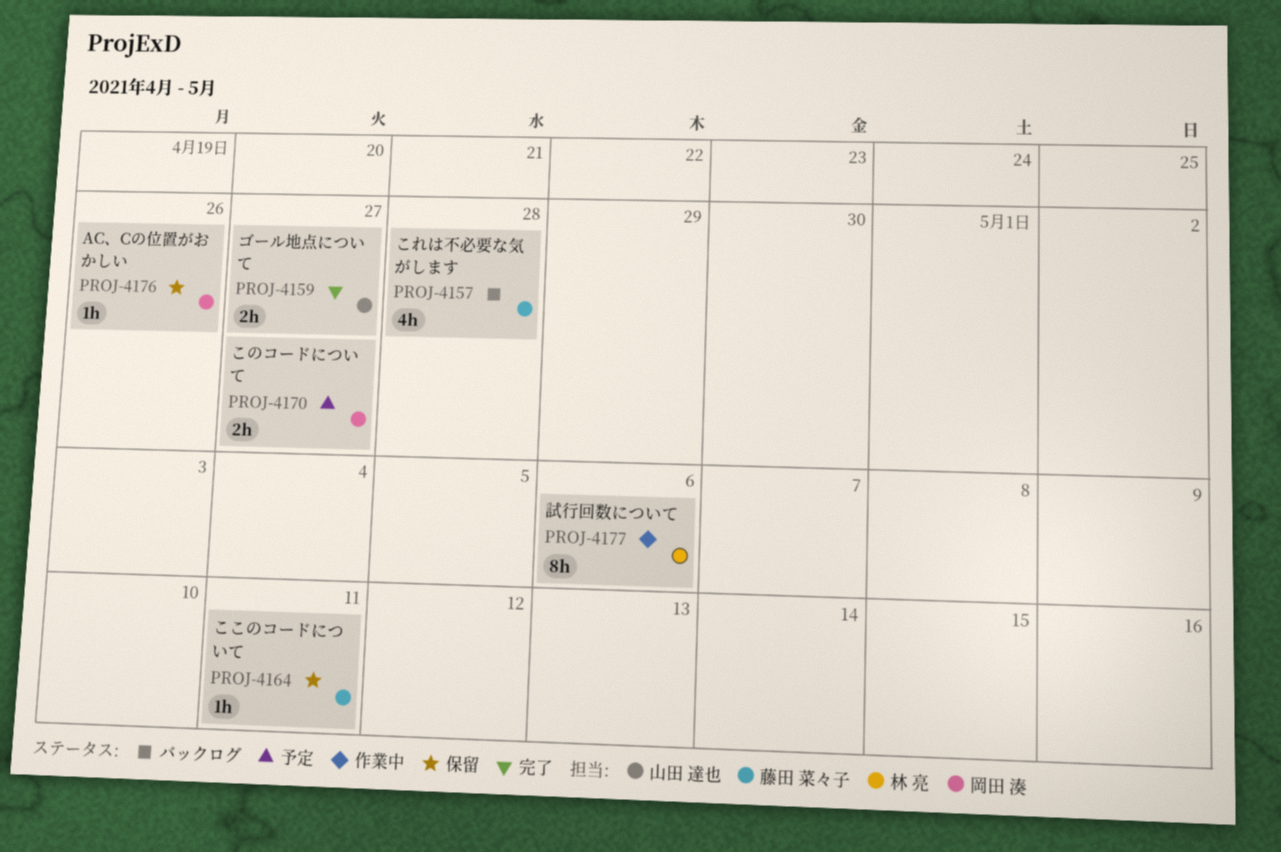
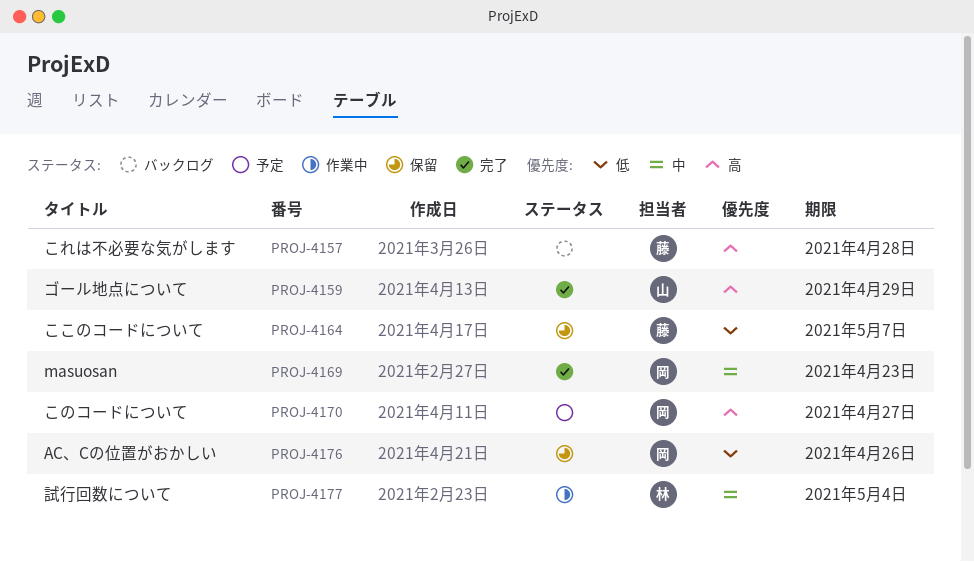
PROJ-4159, due: Apr 27 -> Apr 29
PROJ-4164, due: May 11 -> May 7
PROJ-4169: none -> present
PROJ-4177, due: May 6 -> May 4

